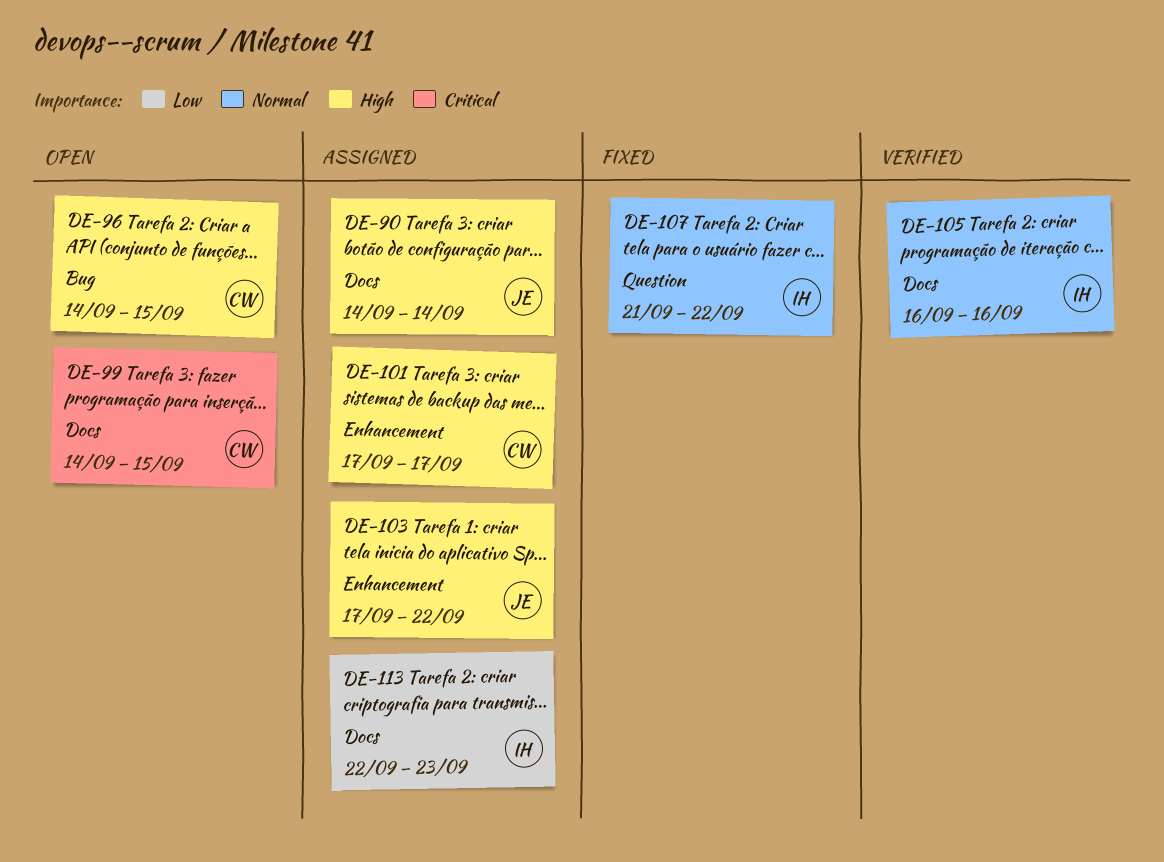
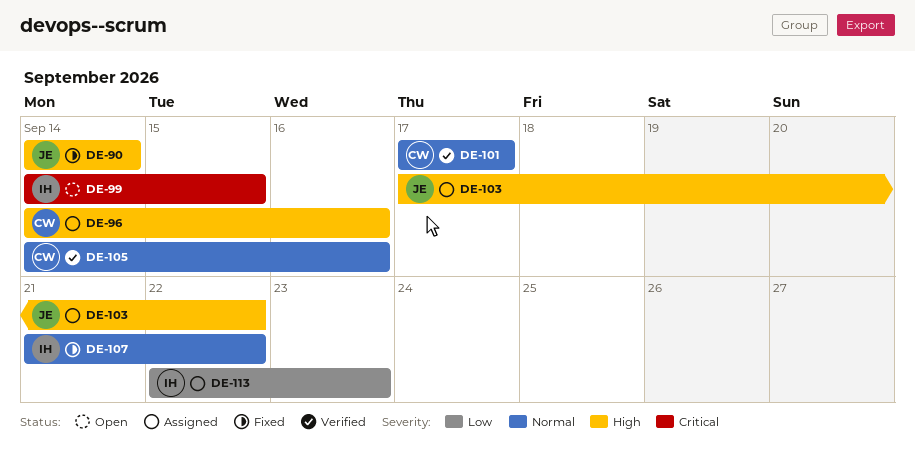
DE-90, status: Assigned -> Fixed
DE-96, status: Open -> Assigned
DE-96, due: Sep 15 -> Sep 16
DE-99, owner: CW -> IH
DE-101, status: Assigned -> Verified
DE-101, priority: High -> Normal
DE-105, owner: IH -> CW
DE-105, start: Sep 16 -> Sep 14

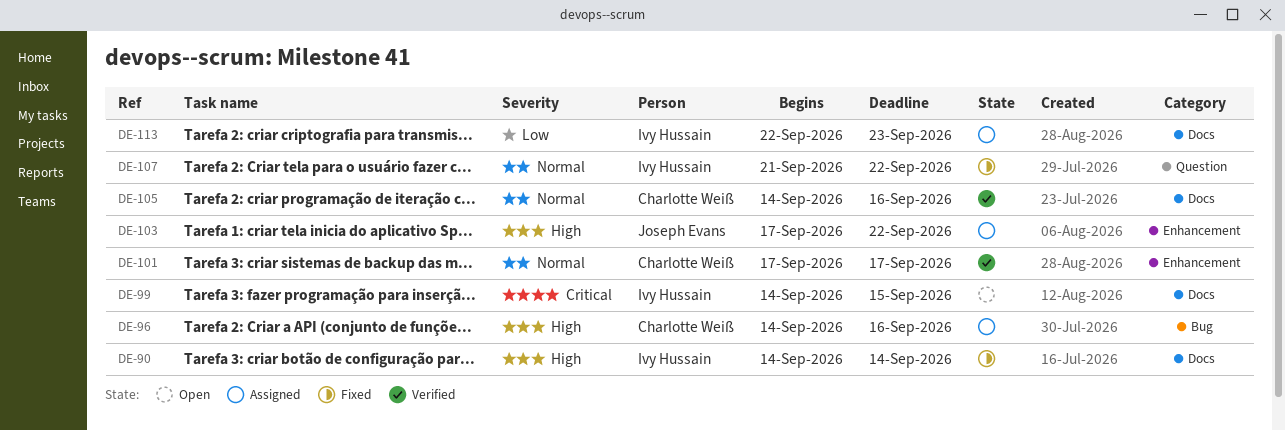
DE-90, owner: Joseph Evans -> Ivy Hussain

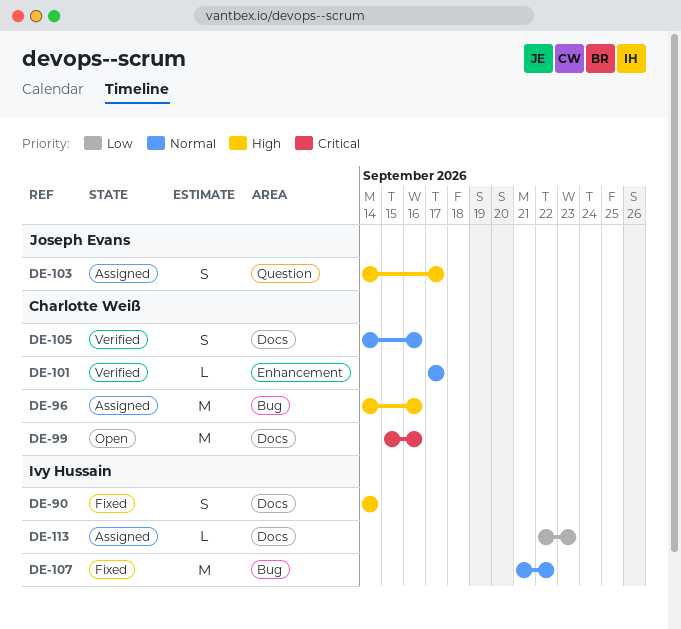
DE-99, owner: Ivy Hussain -> Charlotte Weiß
DE-99, start: Sep 14 -> Sep 15
DE-99, due: Sep 15 -> Sep 16
DE-103, label: Enhancement -> Question
DE-103, start: Sep 17 -> Sep 14
DE-103, due: Sep 22 -> Sep 17
DE-107, label: Question -> Bug

